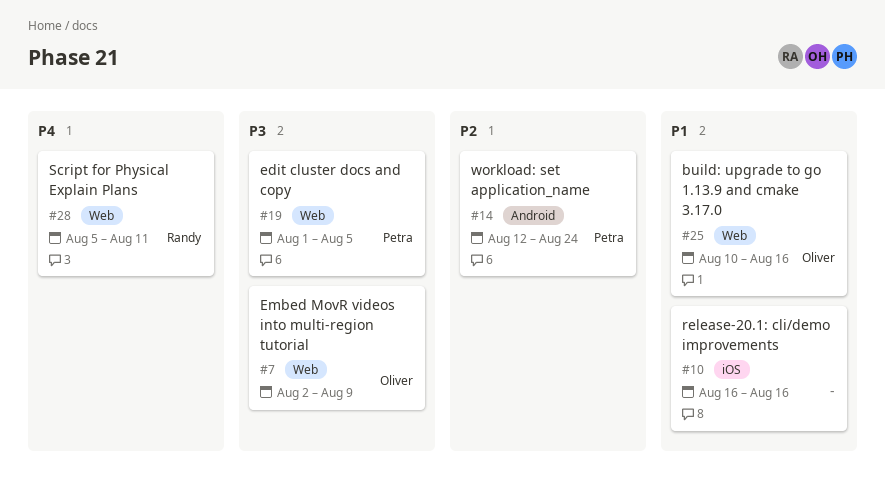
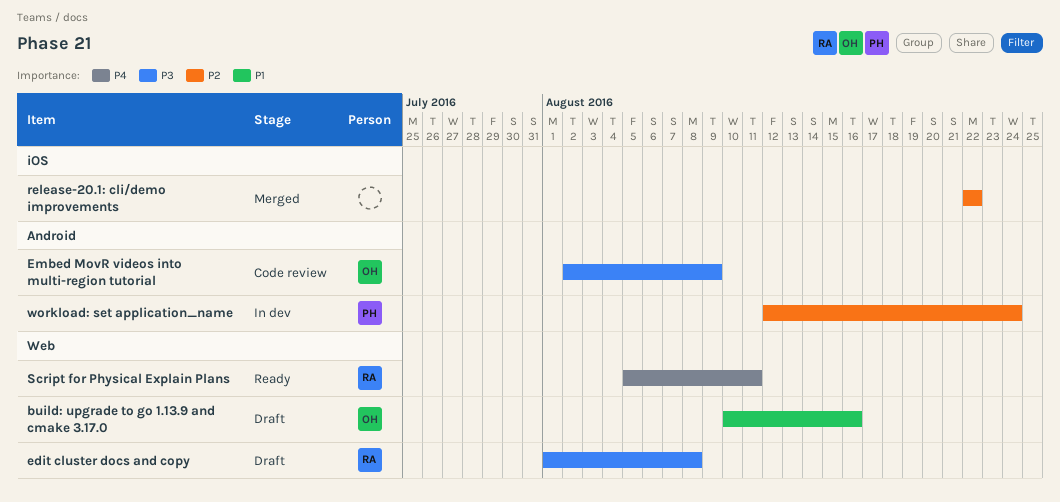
edit cluster docs and copy, owner: Petra -> Randy
edit cluster docs and copy, due: Aug 5 -> Aug 8
Embed MovR videos into multi-region tutorial, label: Web -> Android
release-20.1: cli/demo improvements, priority: P1 -> P2
release-20.1: cli/demo improvements, start: Aug 16 -> Aug 22
release-20.1: cli/demo improvements, due: Aug 16 -> Aug 22

